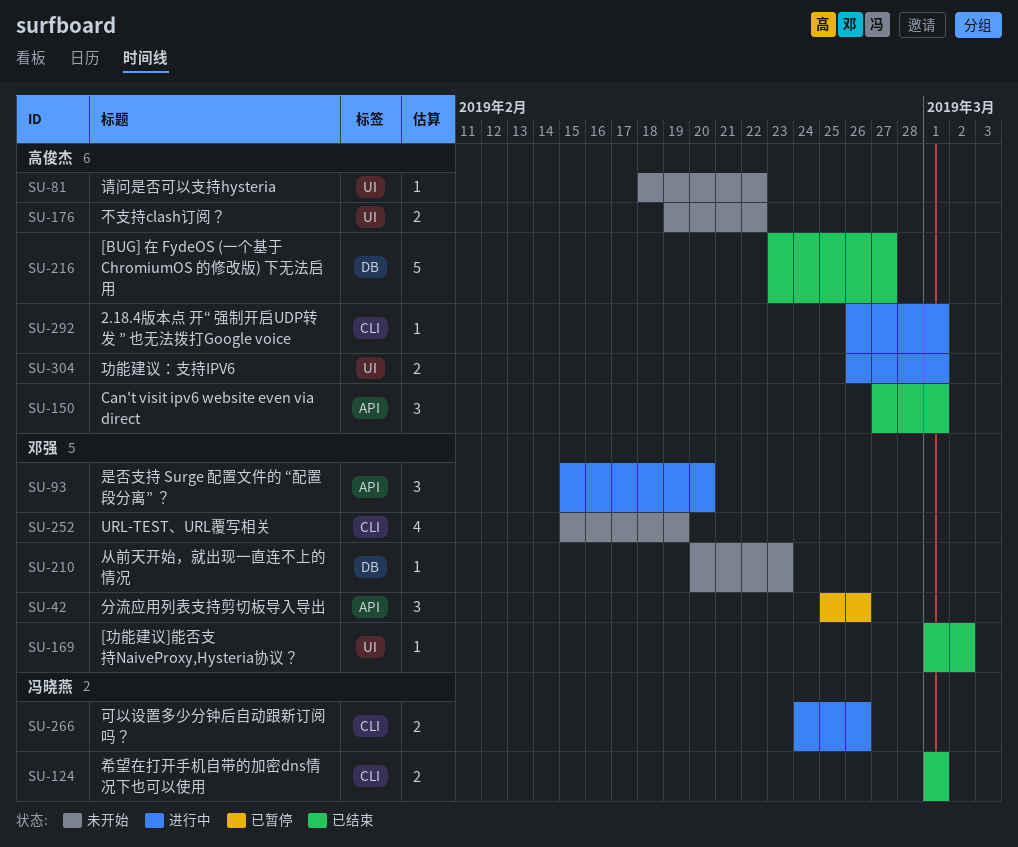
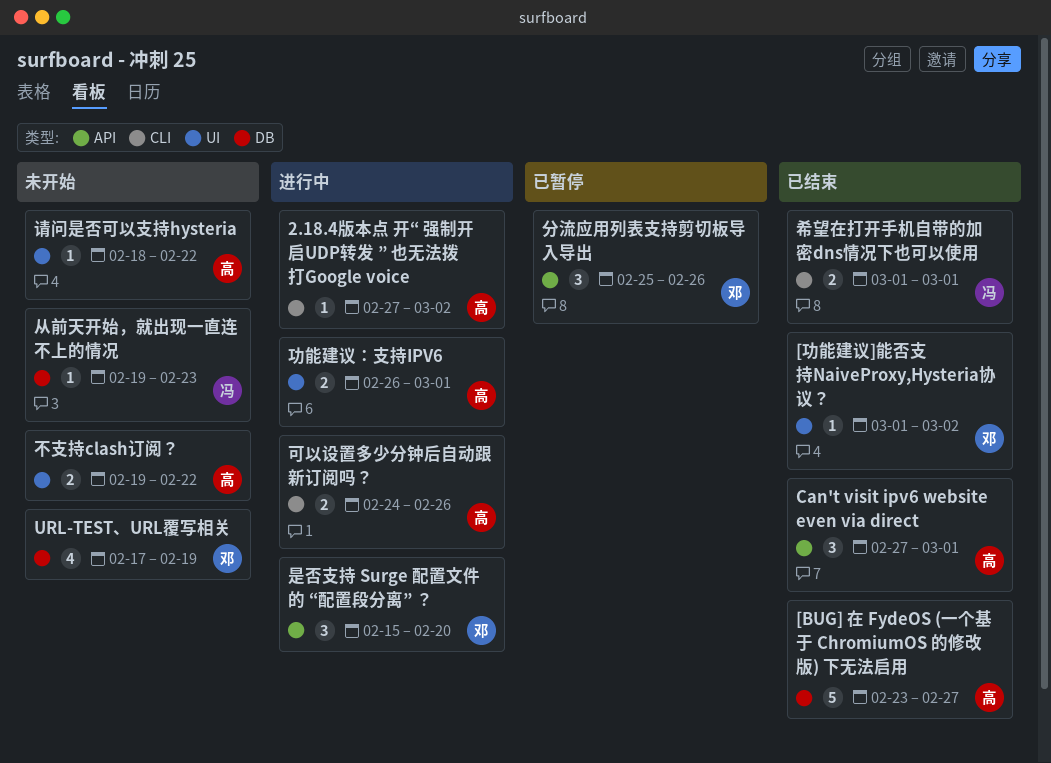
2.18.4版本点 开“ 强制开启UDP转发 ” 也无法拨打Google voice, start: Feb 26 -> Feb 27
2.18.4版本点 开“ 强制开启UDP转发 ” 也无法拨打Google voice, due: Mar 1 -> Mar 2
URL-TEST、URL覆写相关, label: CLI -> DB
URL-TEST、URL覆写相关, start: Feb 15 -> Feb 17
从前天开始，就出现一直连不上的情况, owner: 邓强 -> 冯晓燕
从前天开始，就出现一直连不上的情况, start: Feb 20 -> Feb 19
可以设置多少分钟后自动跟新订阅吗？, owner: 冯晓燕 -> 高俊杰

